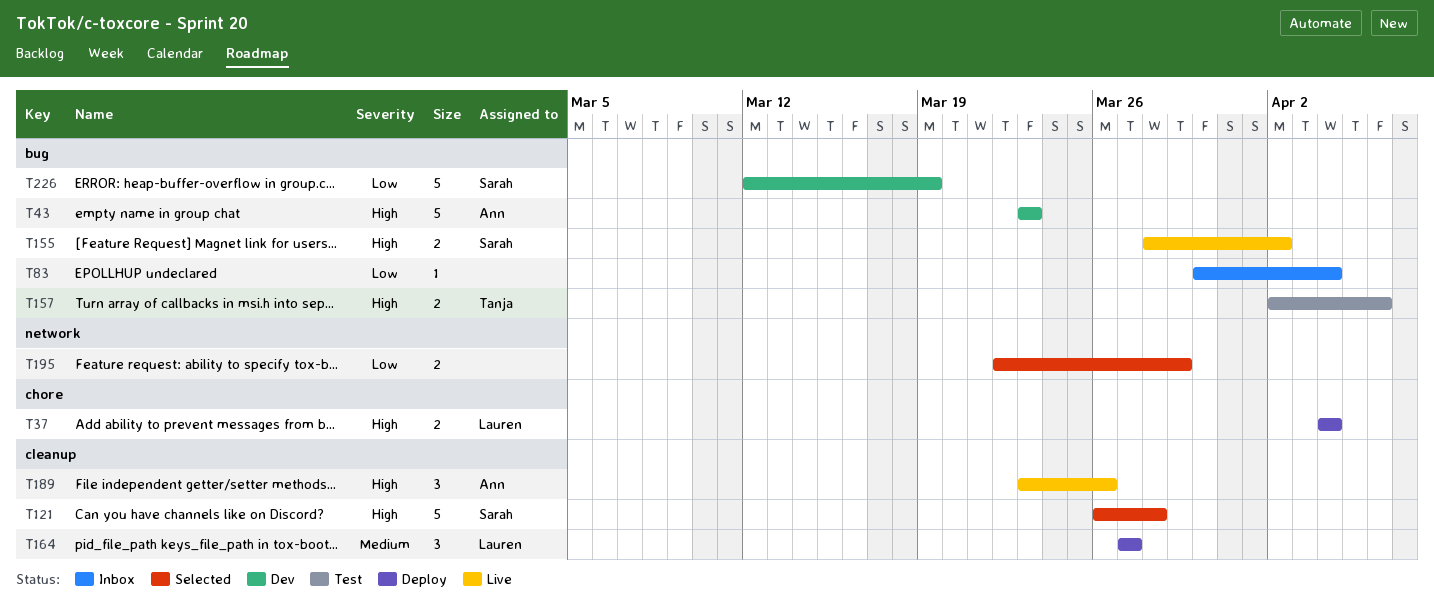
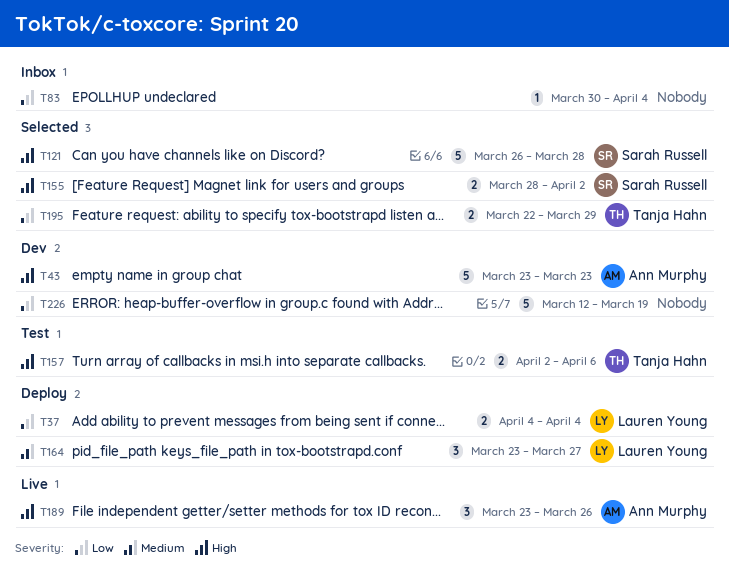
T37, priority: High -> Low
T155, status: Live -> Selected
T164, start: Mar 27 -> Mar 23
T195, owner: none -> Tanja Hahn
T226, owner: Sarah Russell -> none

